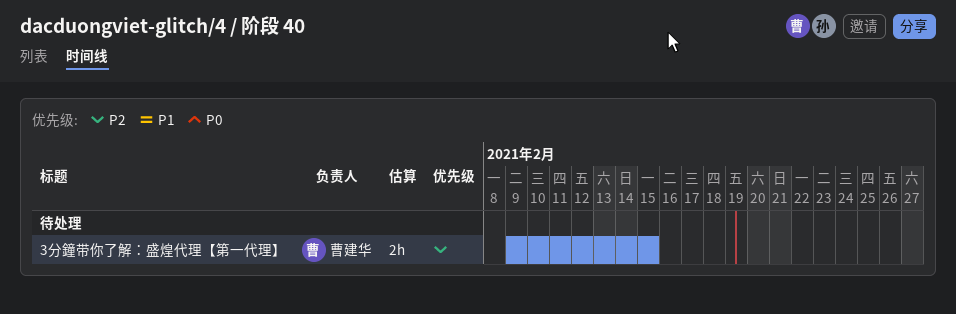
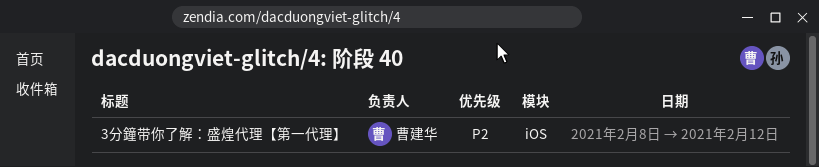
3分鐘带你了解：盛煌代理【第一代理】, start: Feb 9 -> Feb 8
3分鐘带你了解：盛煌代理【第一代理】, due: Feb 15 -> Feb 12

